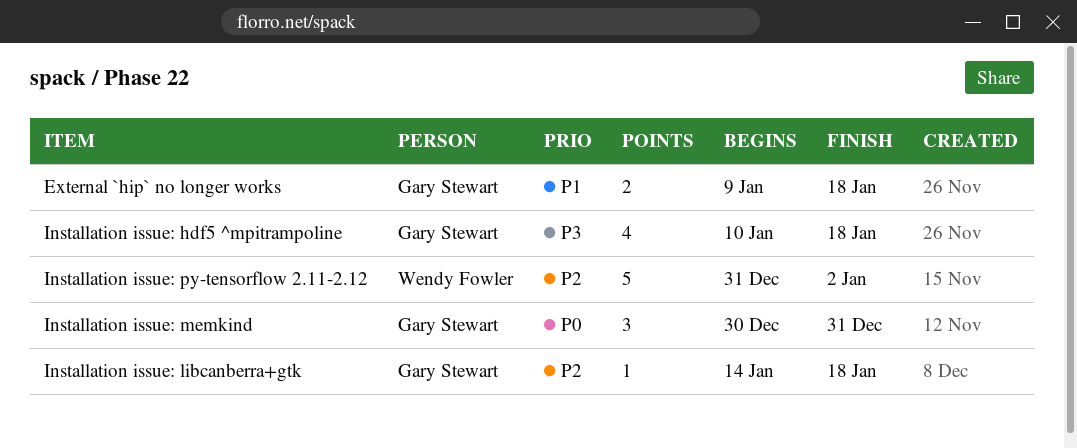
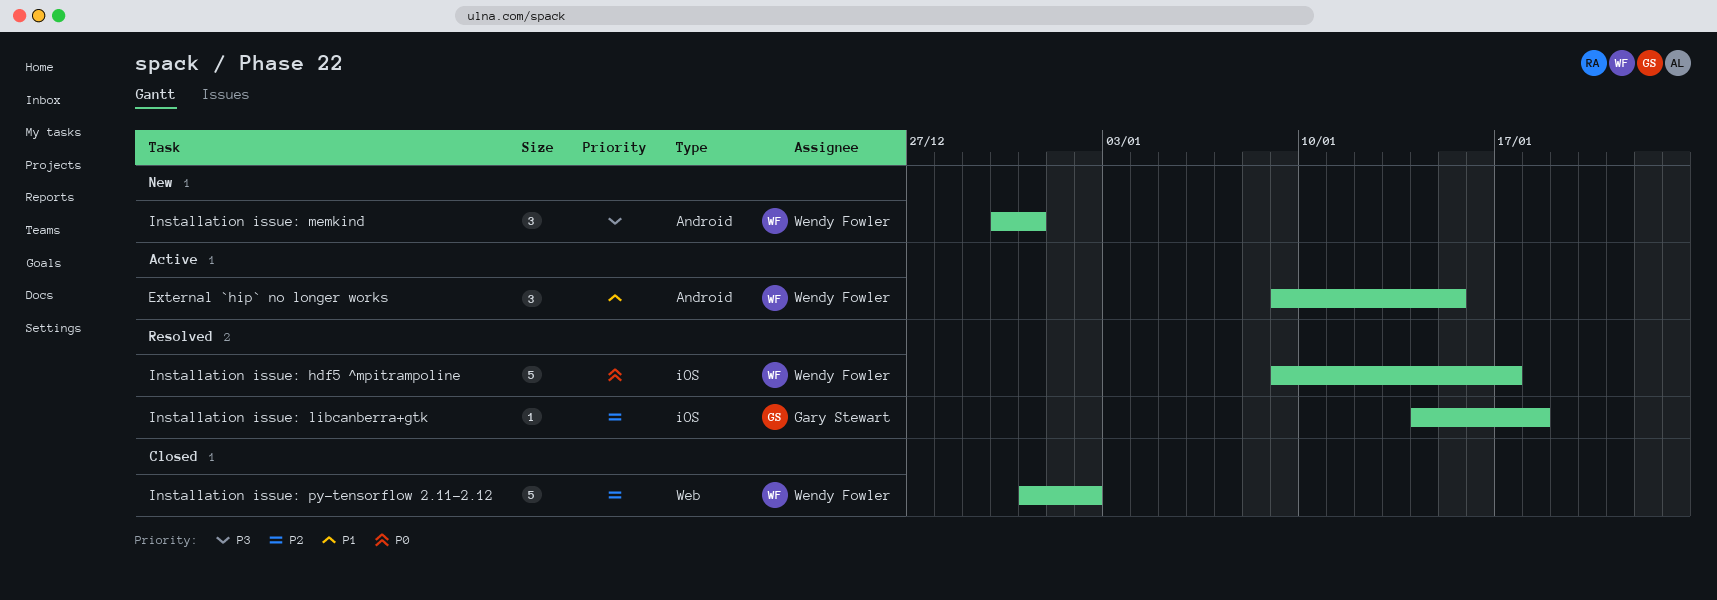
External `hip` no longer works, owner: Gary Stewart -> Wendy Fowler
External `hip` no longer works, estimate: 2 -> 3
External `hip` no longer works, due: Jan 18 -> Jan 15
Installation issue: hdf5 ^mpitrampoline, owner: Gary Stewart -> Wendy Fowler
Installation issue: hdf5 ^mpitrampoline, priority: P3 -> P0
Installation issue: hdf5 ^mpitrampoline, estimate: 4 -> 5
Installation issue: hdf5 ^mpitrampoline, start: Jan 10 -> Jan 9
Installation issue: hdf5 ^mpitrampoline, due: Jan 18 -> Jan 17
Installation issue: memkind, owner: Gary Stewart -> Wendy Fowler
Installation issue: memkind, priority: P0 -> P3

